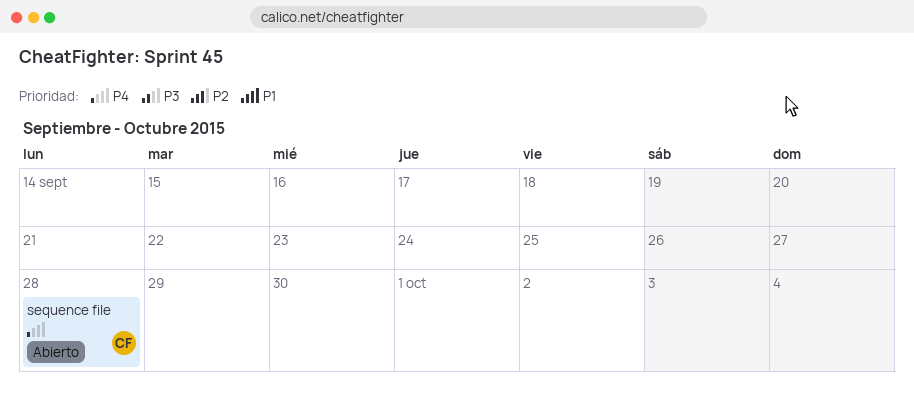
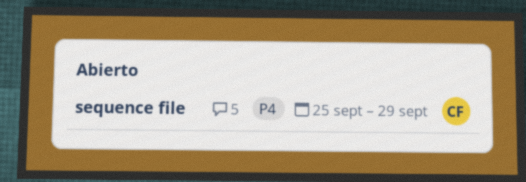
sequence file, due: Sep 28 -> Sep 29

